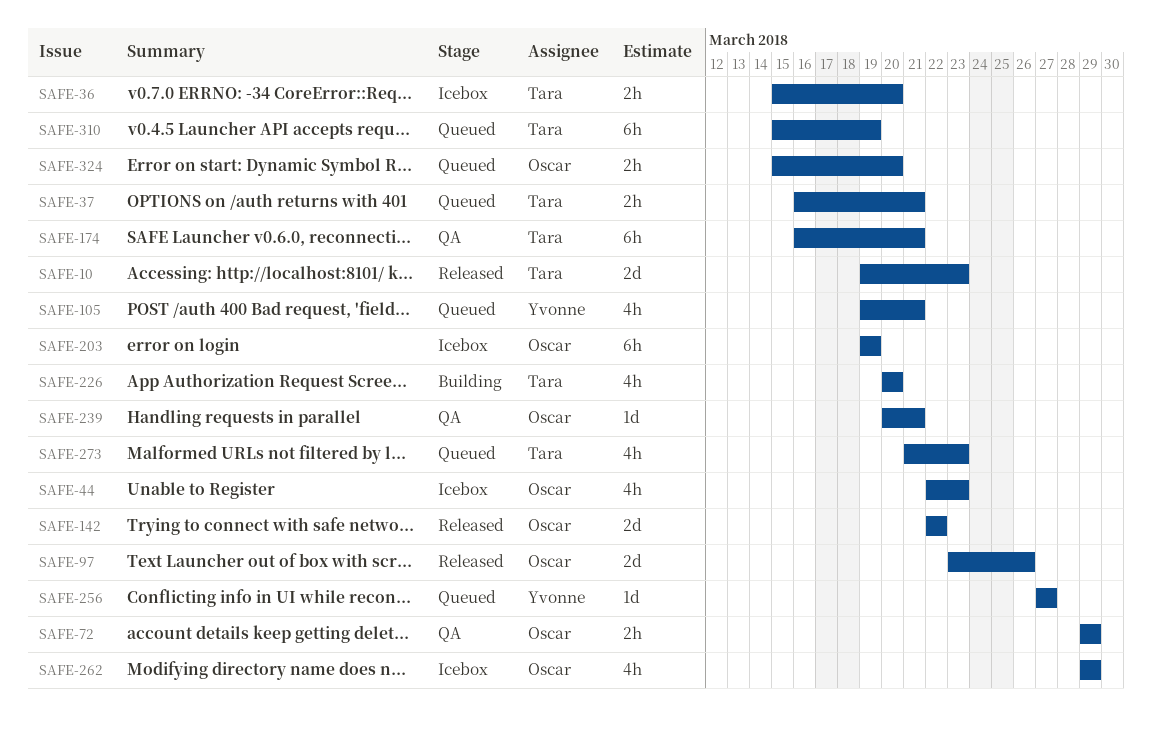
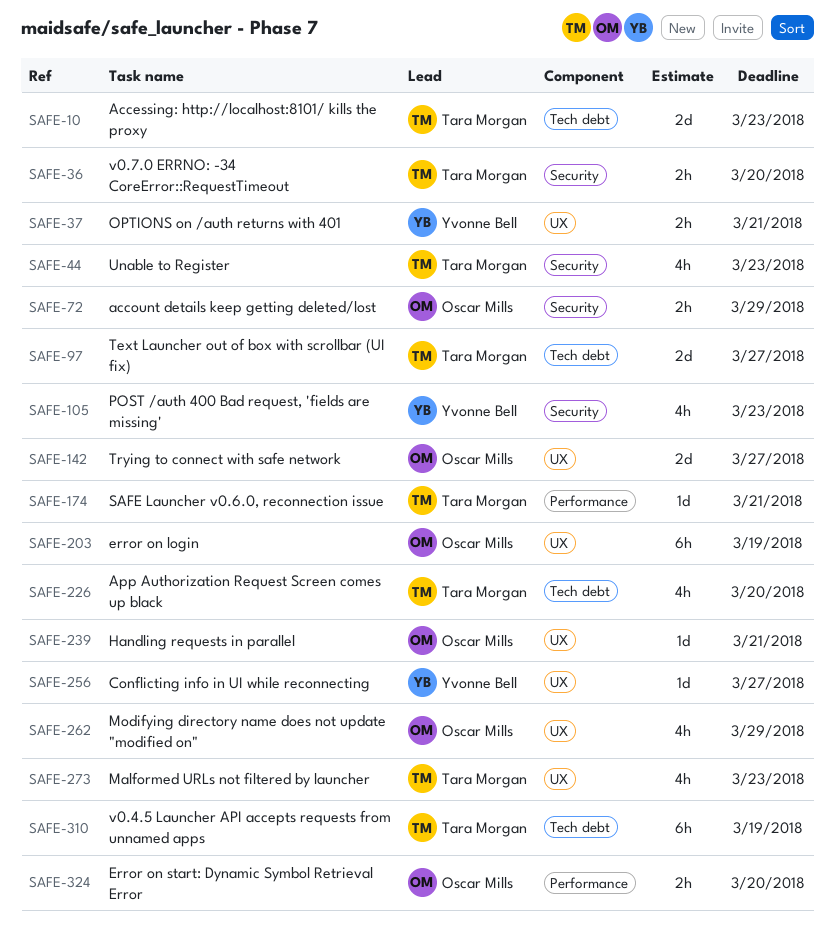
SAFE-37, owner: Tara Morgan -> Yvonne Bell
SAFE-44, owner: Oscar Mills -> Tara Morgan
SAFE-97, owner: Oscar Mills -> Tara Morgan
SAFE-97, due: Mar 26 -> Mar 27
SAFE-105, due: Mar 21 -> Mar 23
SAFE-142, due: Mar 22 -> Mar 27
SAFE-174, estimate: 6h -> 1d

